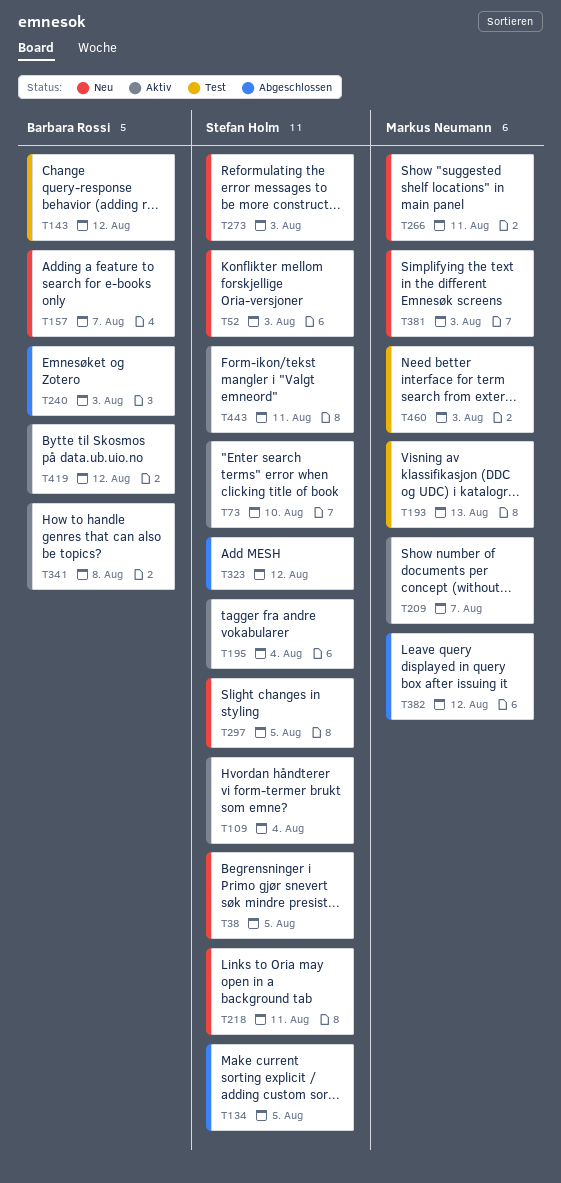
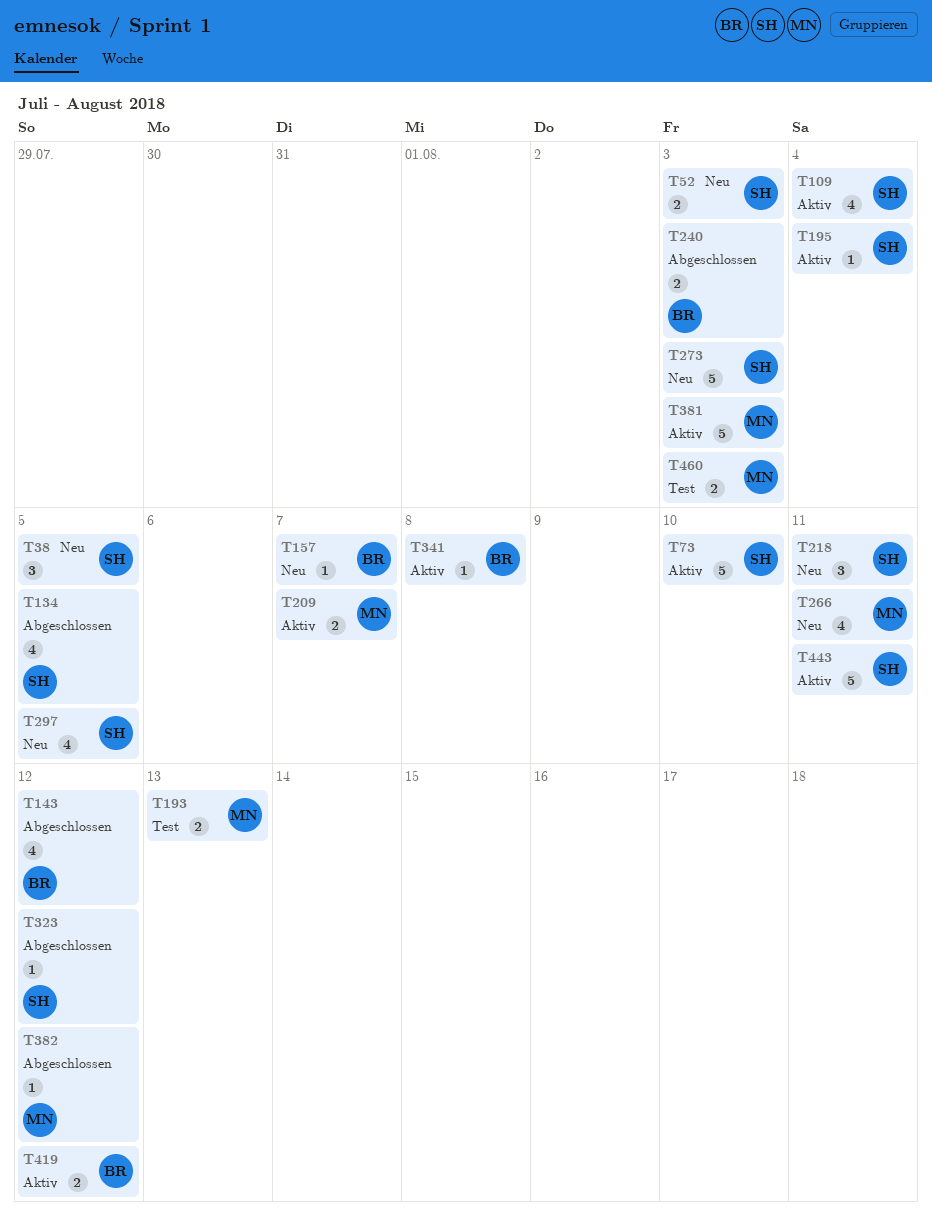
T143, status: Test -> Abgeschlossen
T381, status: Neu -> Aktiv

